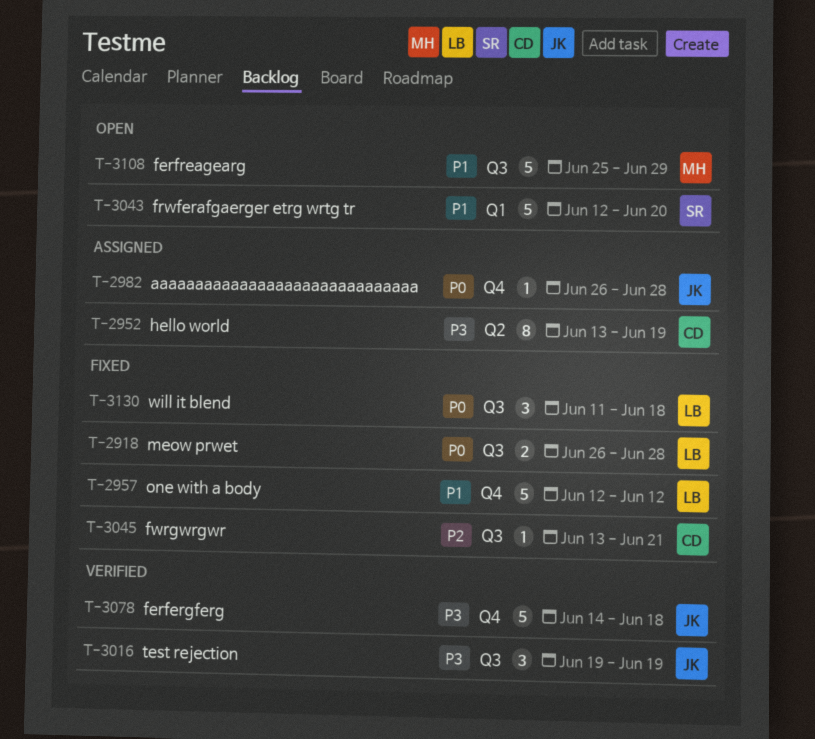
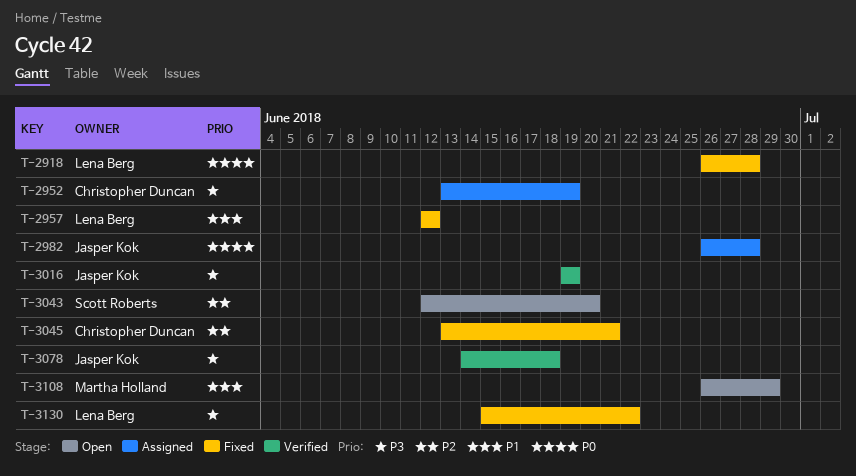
T-3043, priority: P1 -> P2
T-3108, start: Jun 25 -> Jun 26
T-3130, priority: P0 -> P3
T-3130, start: Jun 11 -> Jun 15
T-3130, due: Jun 18 -> Jun 22

